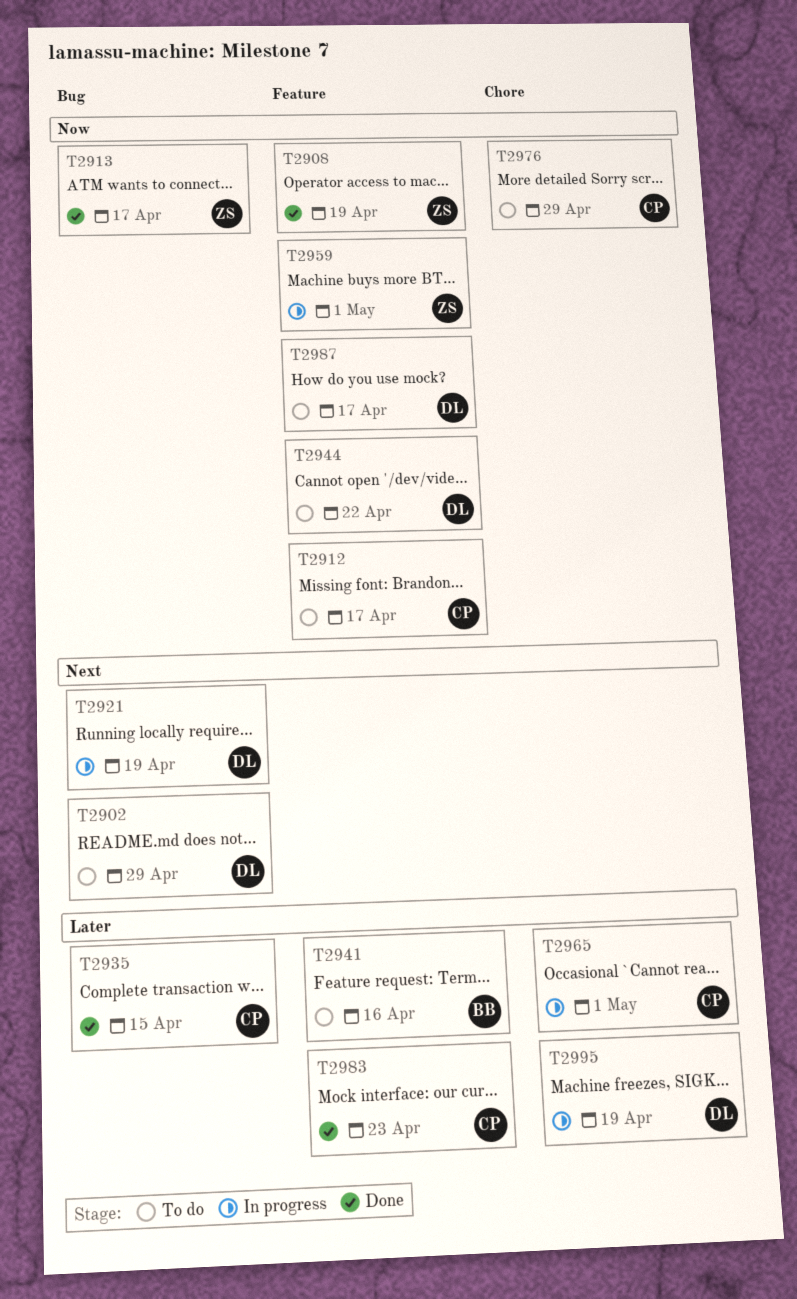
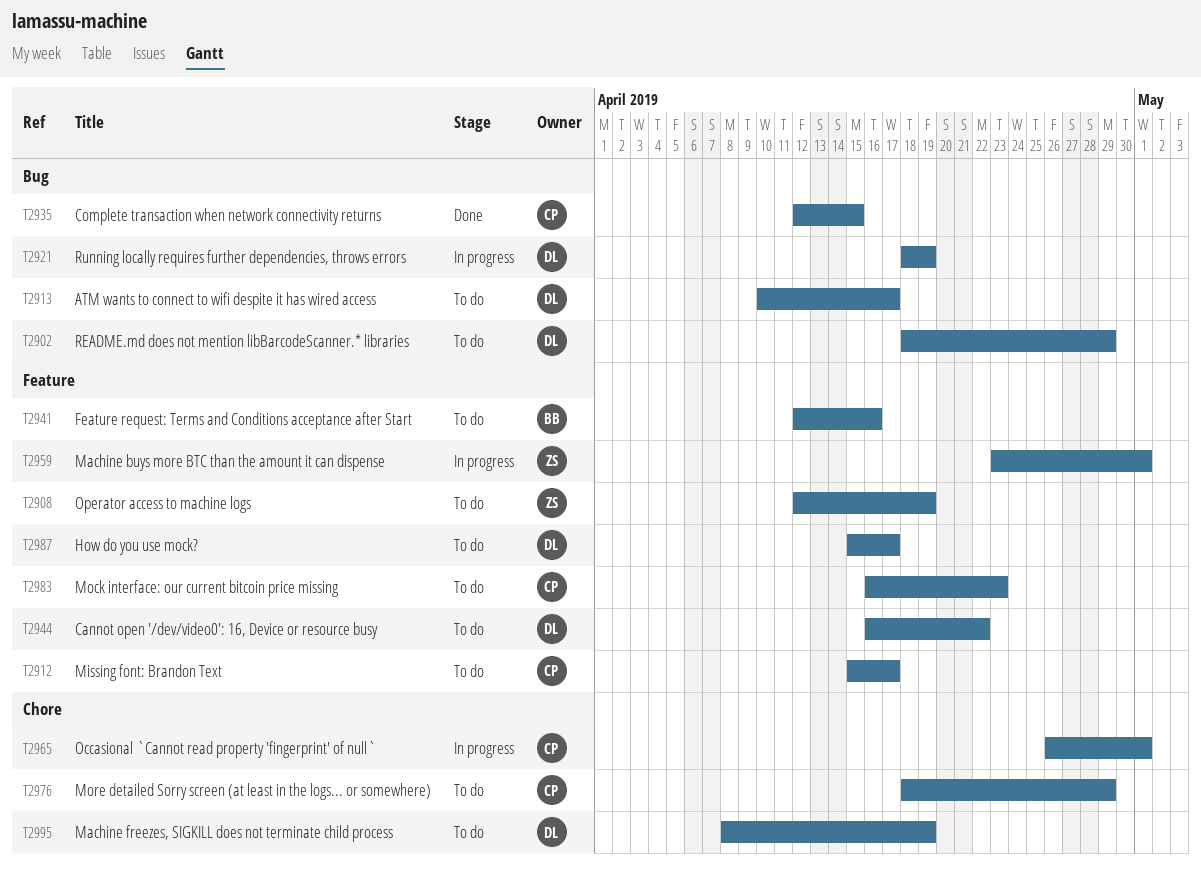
T2908, status: Done -> To do
T2913, status: Done -> To do
T2913, owner: ZS -> DL
T2983, status: Done -> To do
T2995, status: In progress -> To do

